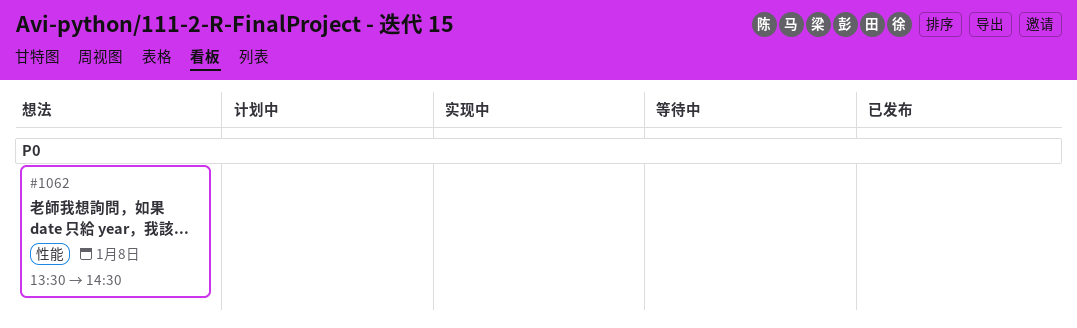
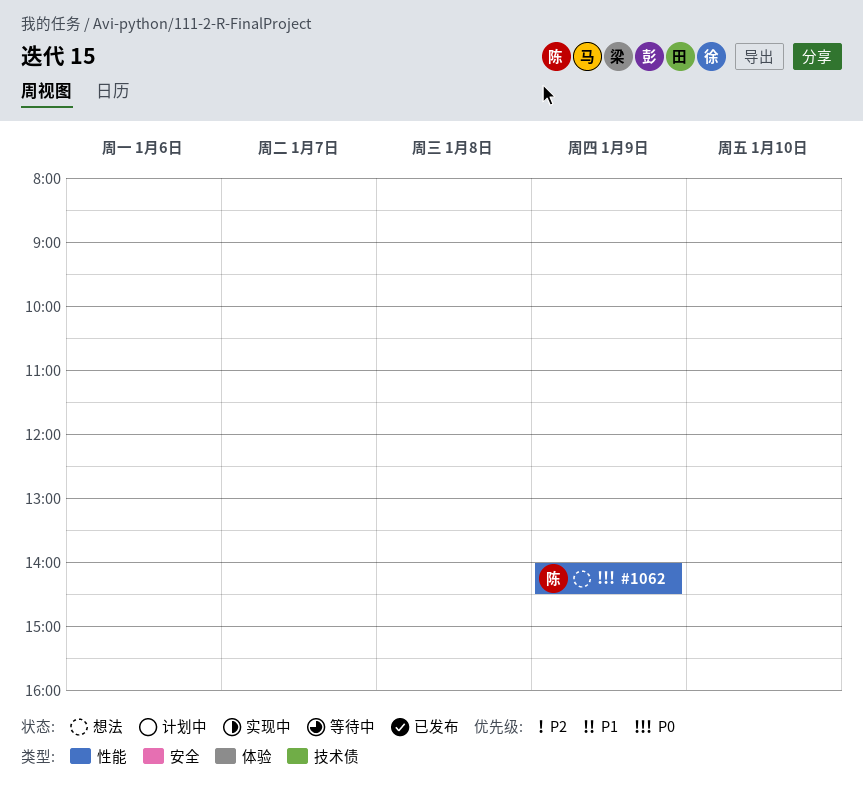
#1062, day: Jan 8 -> Jan 9
#1062, begins: 13:30 -> 14:00

